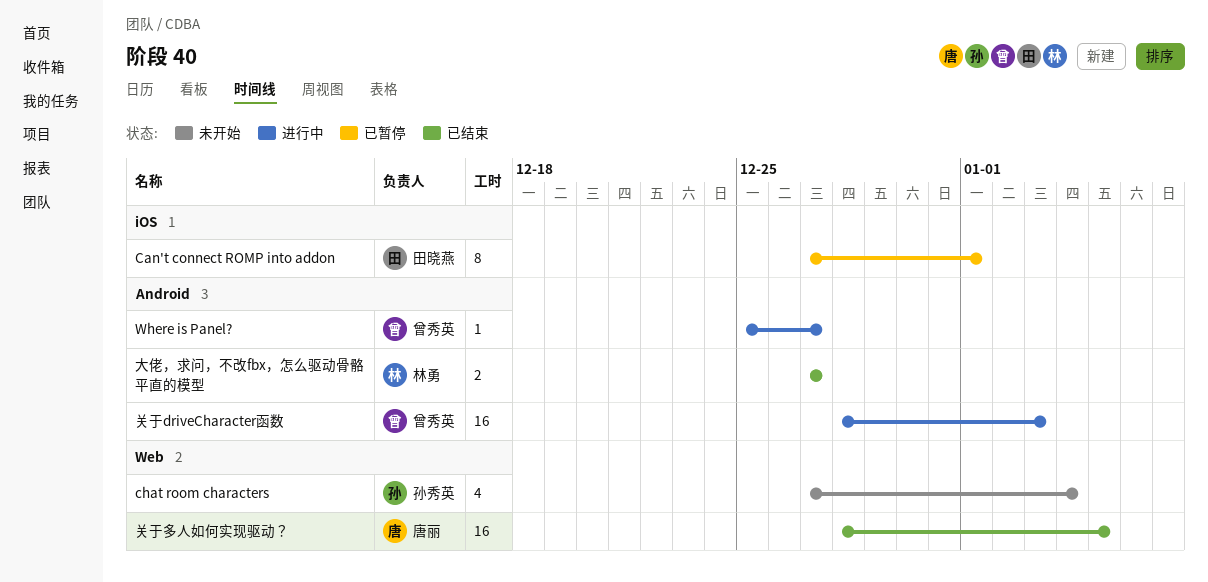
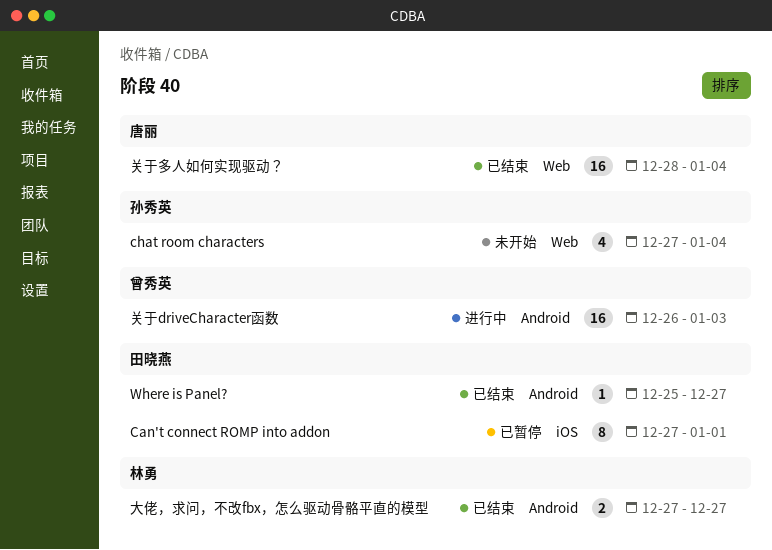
Where is Panel?, status: 进行中 -> 已结束
Where is Panel?, owner: 曾秀英 -> 田晓燕
关于driveCharacter函数, start: Dec 28 -> Dec 26
关于多人如何实现驱动？, due: Jan 5 -> Jan 4

